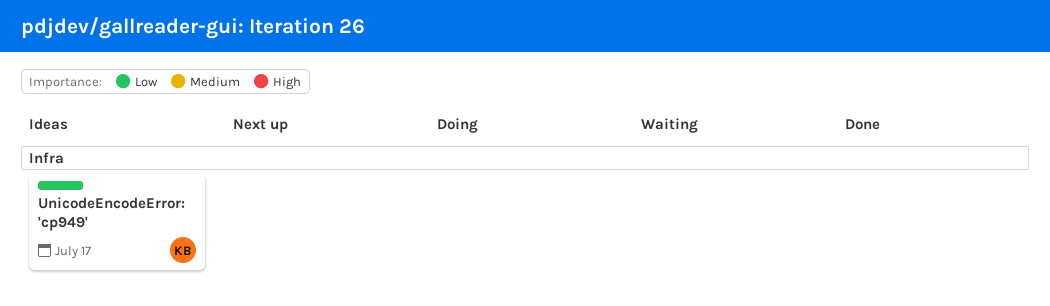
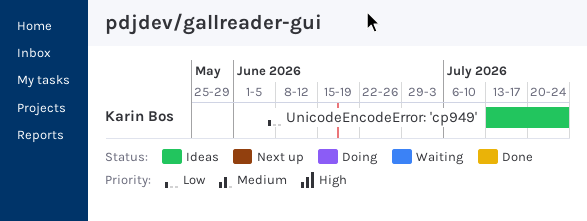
UnicodeEncodeError: 'cp949', due: Jul 17 -> Jul 24

